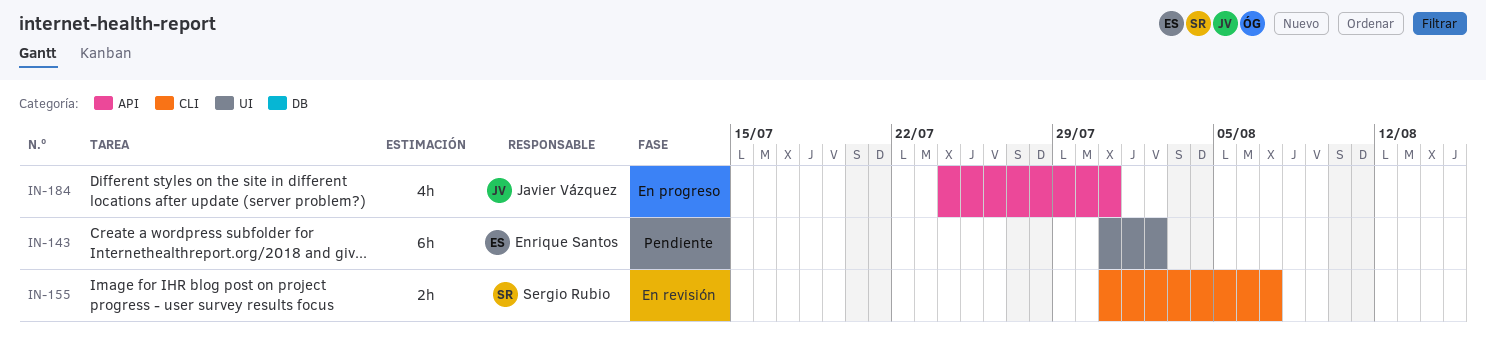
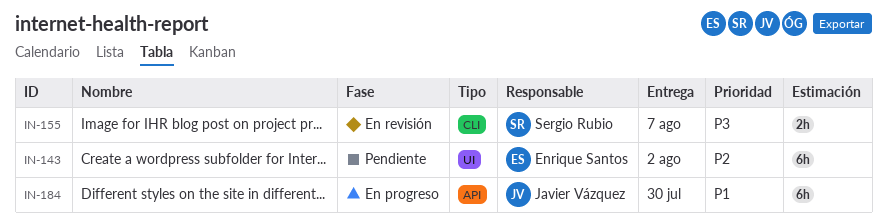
IN-184, estimate: 4h -> 6h
IN-184, due: Jul 31 -> Jul 30

